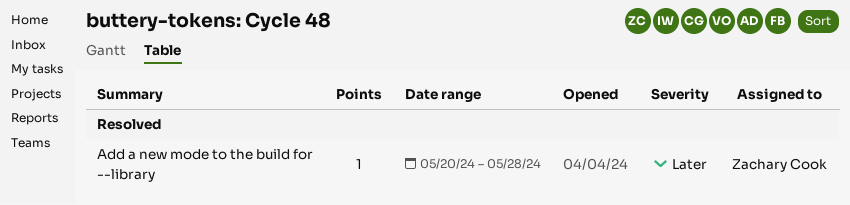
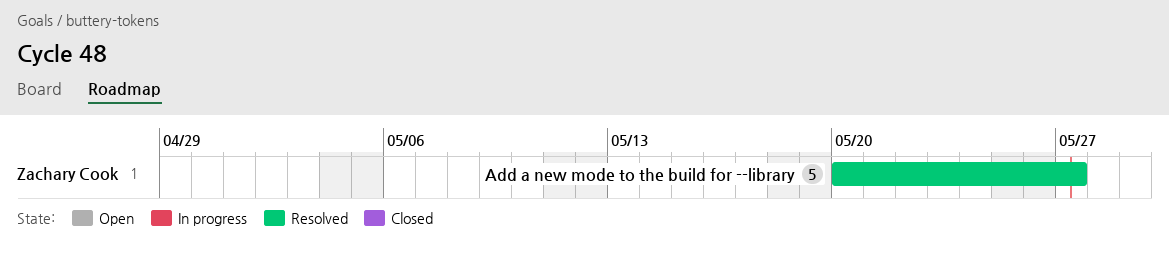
Add a new mode to the build for --library, estimate: 1 -> 5
Add a new mode to the build for --library, due: May 28 -> May 27

